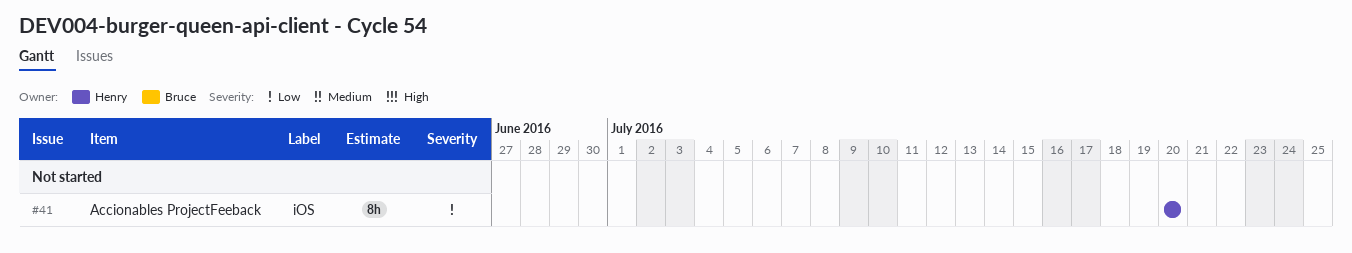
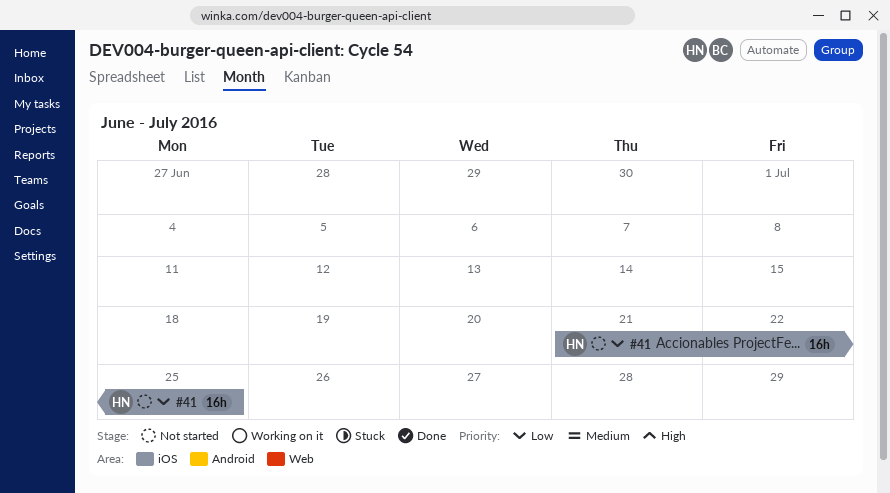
#41, estimate: 8h -> 16h
#41, start: Jul 20 -> Jul 21
#41, due: Jul 20 -> Jul 25

